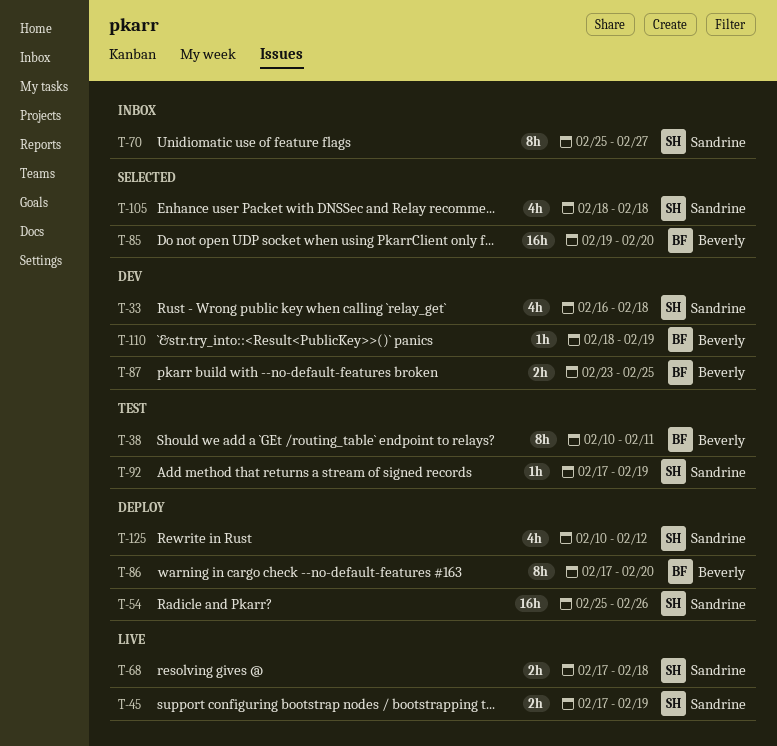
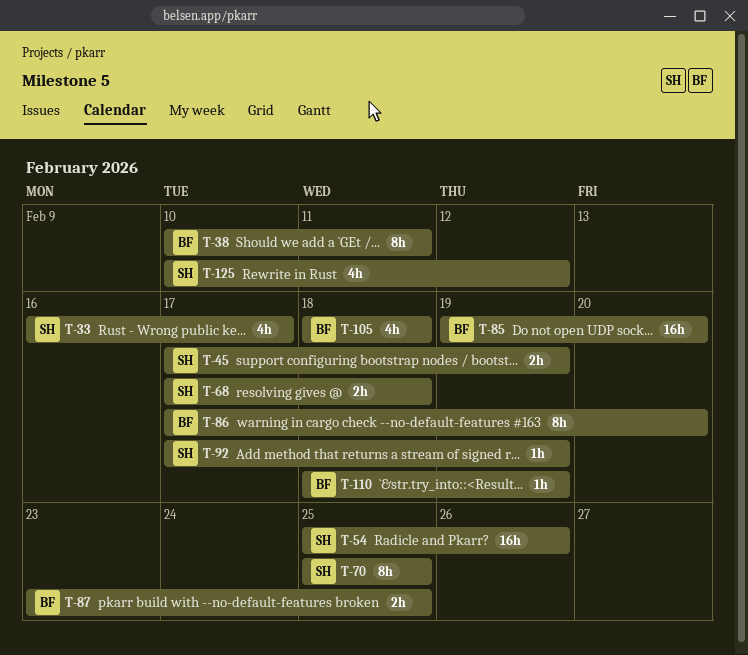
T-33, due: Feb 18 -> Feb 17
T-70, due: Feb 27 -> Feb 25
T-105, owner: Sandrine -> Beverly

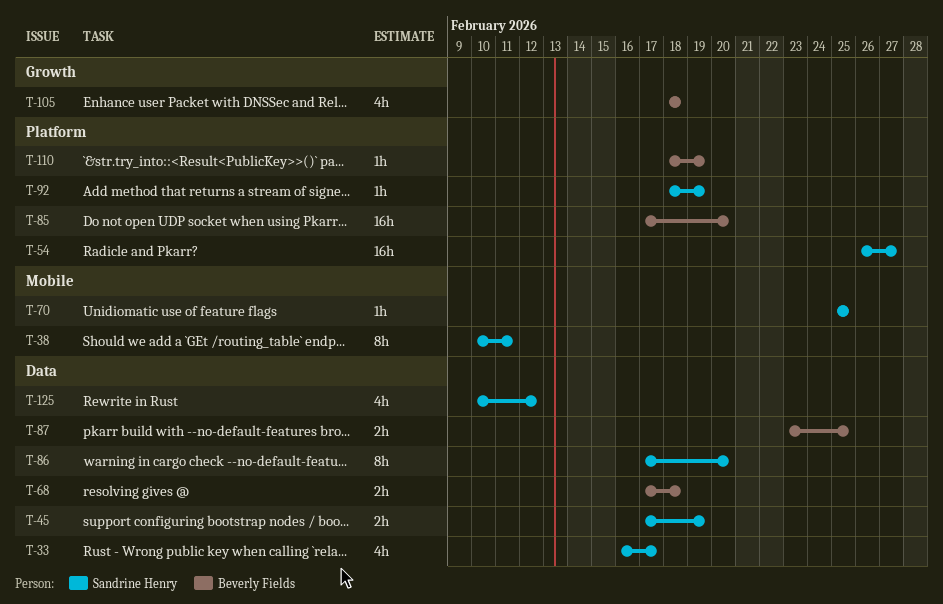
T-38, owner: Beverly Fields -> Sandrine Henry
T-54, start: Feb 25 -> Feb 26
T-54, due: Feb 26 -> Feb 27
T-68, owner: Sandrine Henry -> Beverly Fields
T-70, estimate: 8h -> 1h
T-85, start: Feb 19 -> Feb 17
T-86, owner: Beverly Fields -> Sandrine Henry
T-92, start: Feb 17 -> Feb 18

